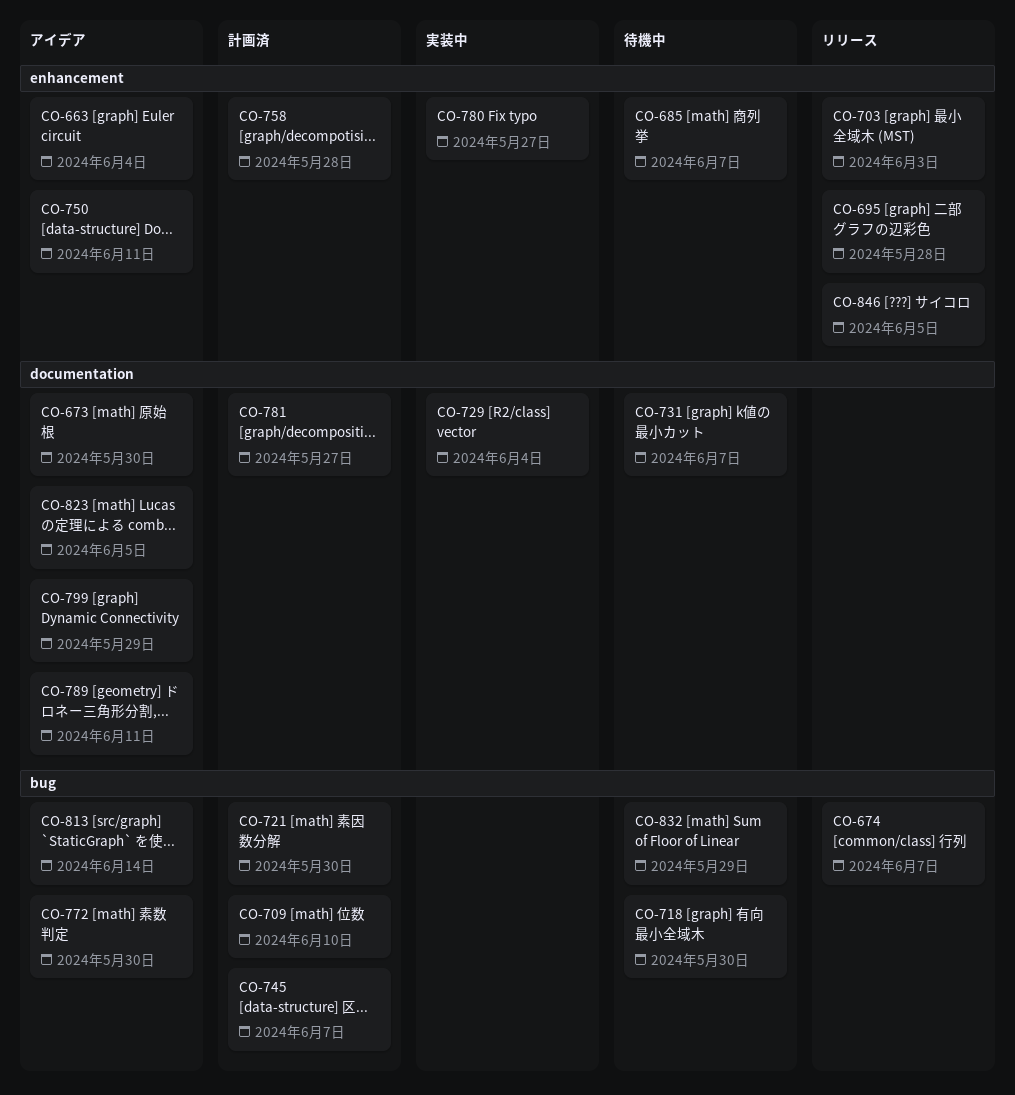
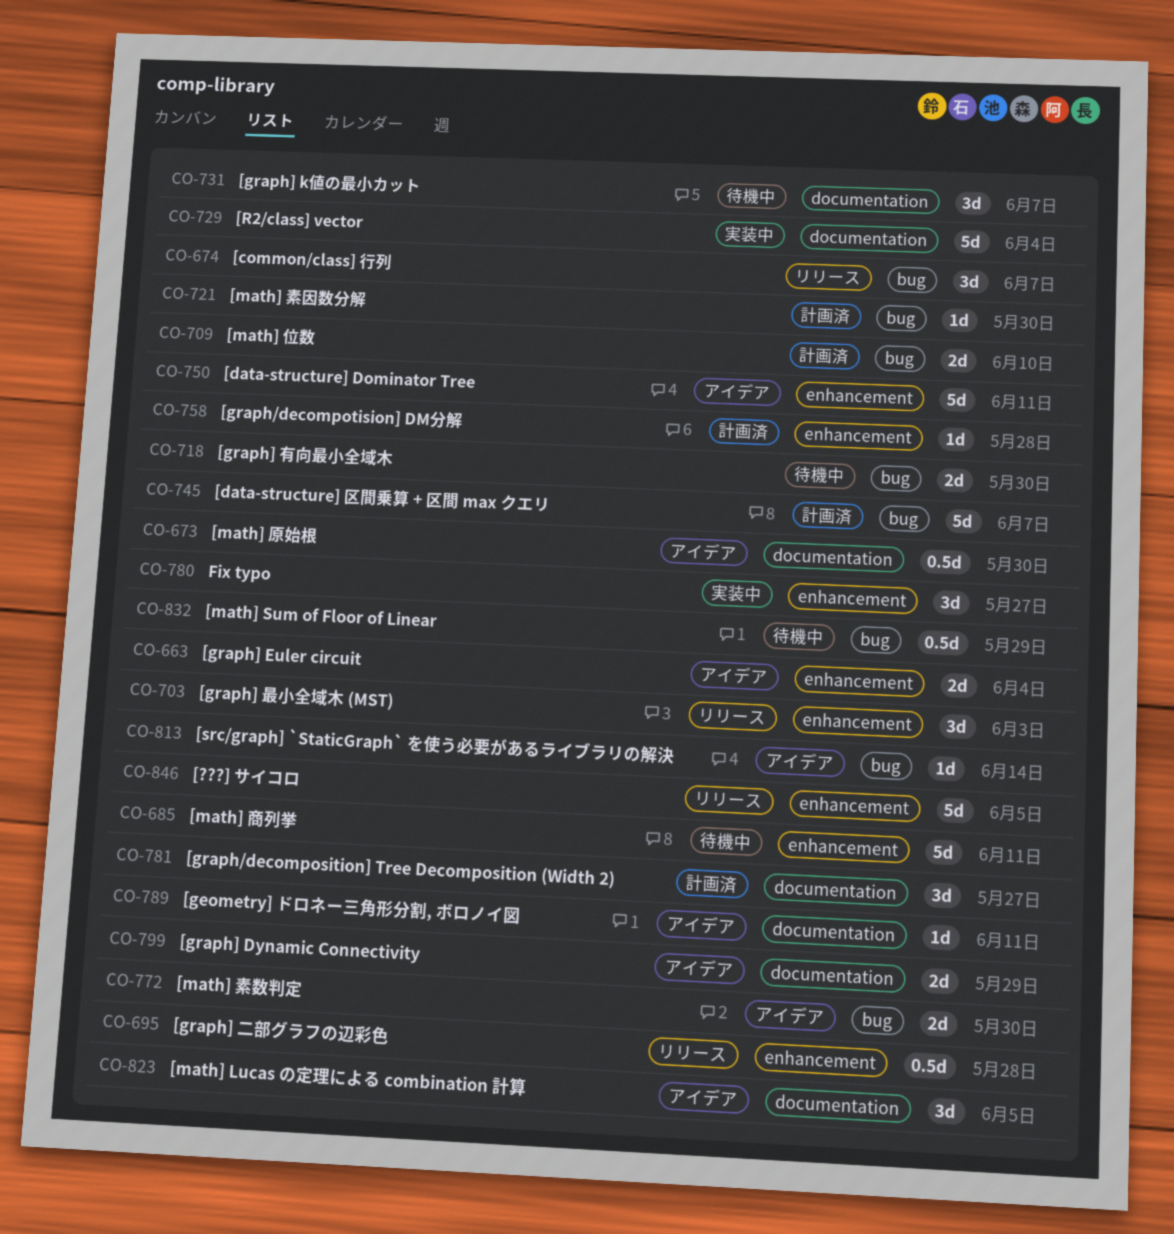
CO-685, due: Jun 7 -> Jun 11

